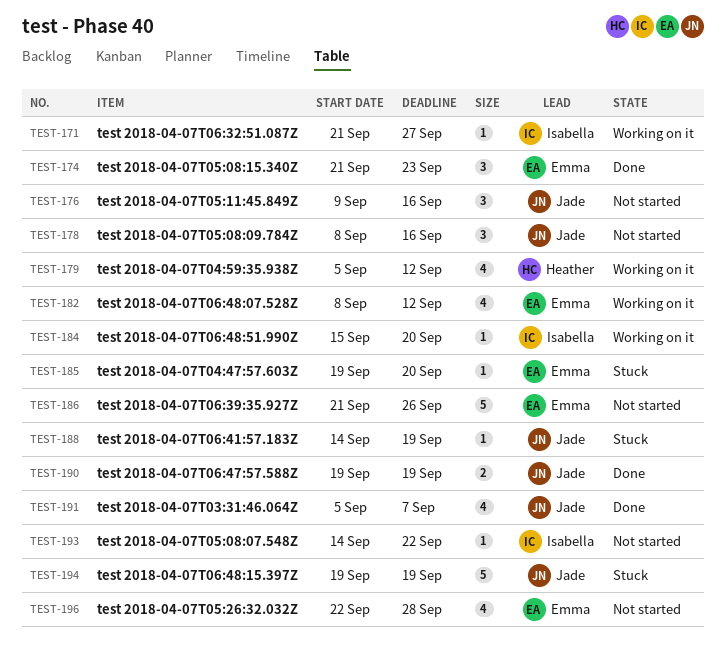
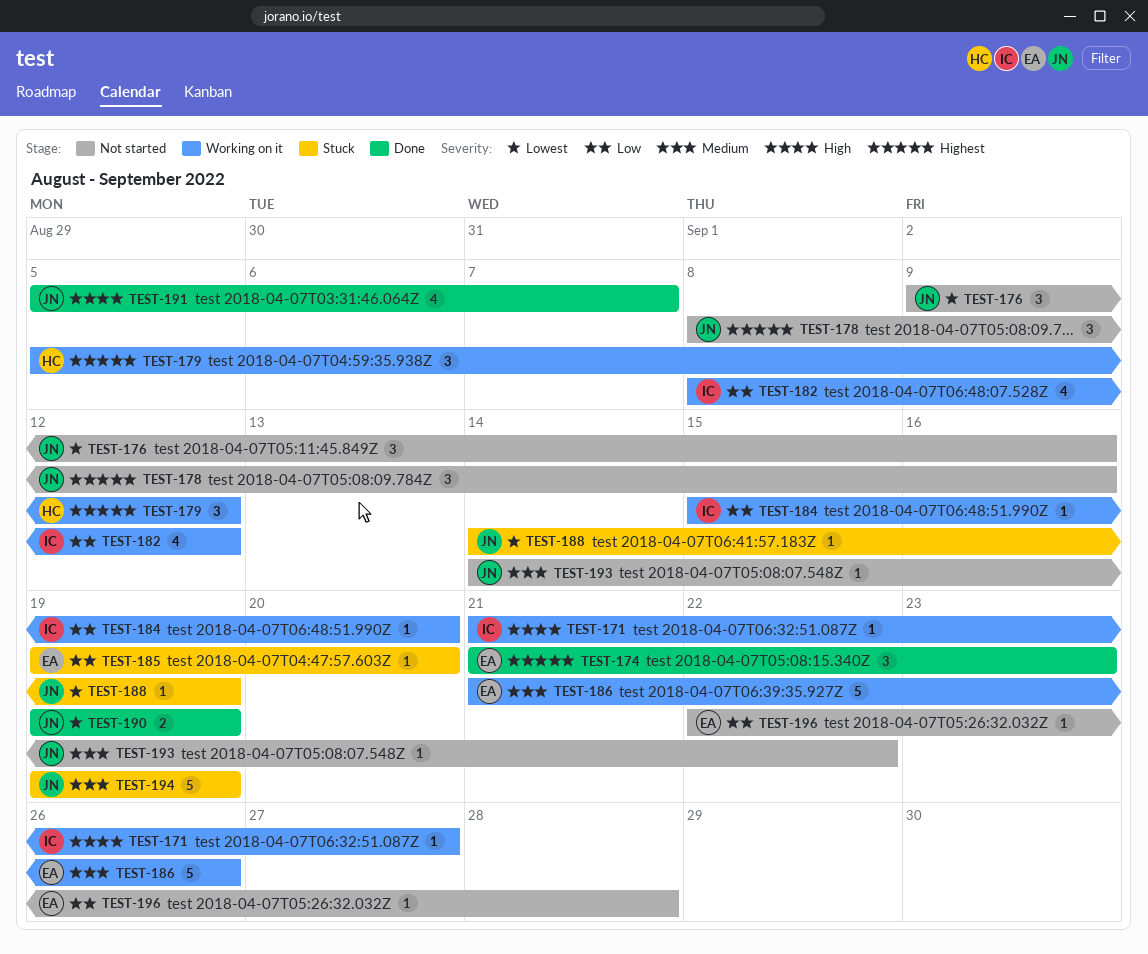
TEST-179, estimate: 4 -> 3
TEST-182, owner: Emma -> Isabella
TEST-186, status: Not started -> Working on it
TEST-193, owner: Isabella -> Jade
TEST-196, estimate: 4 -> 1

